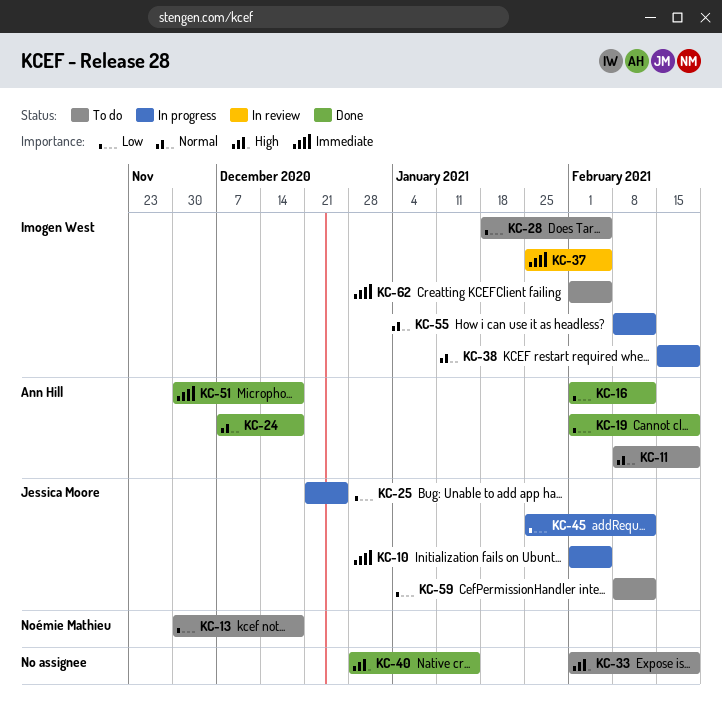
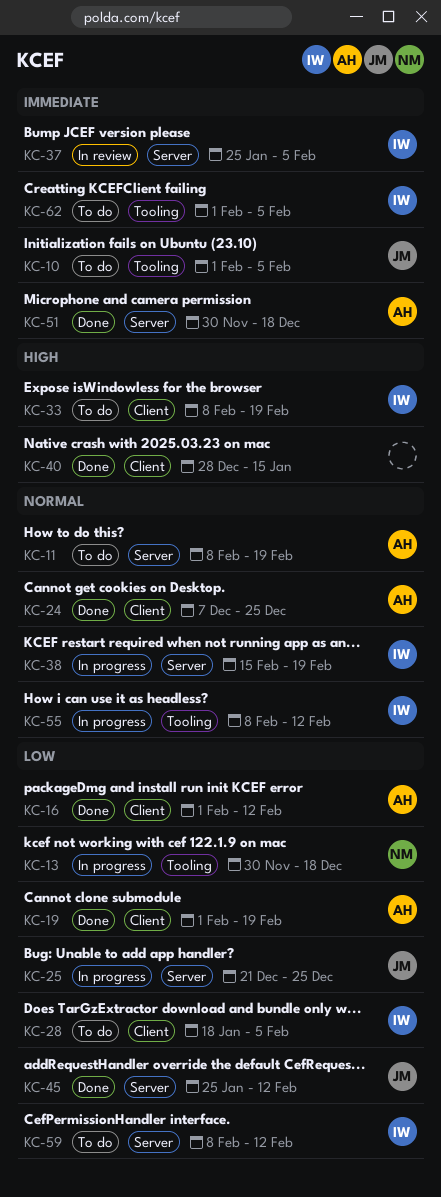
KC-10, status: In progress -> To do
KC-13, status: To do -> In progress
KC-24, due: Dec 18 -> Dec 25
KC-33, owner: none -> Imogen West
KC-33, start: Feb 1 -> Feb 8
KC-45, status: In progress -> Done
KC-59, owner: Jessica Moore -> Imogen West

